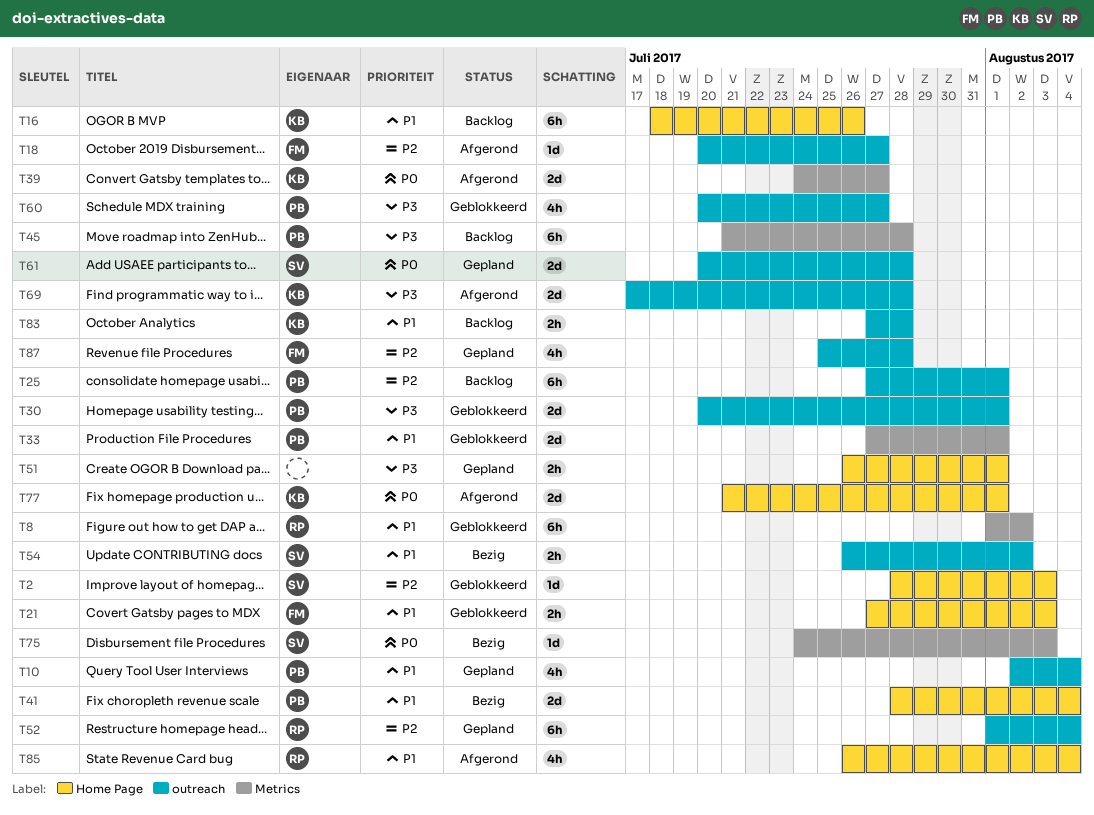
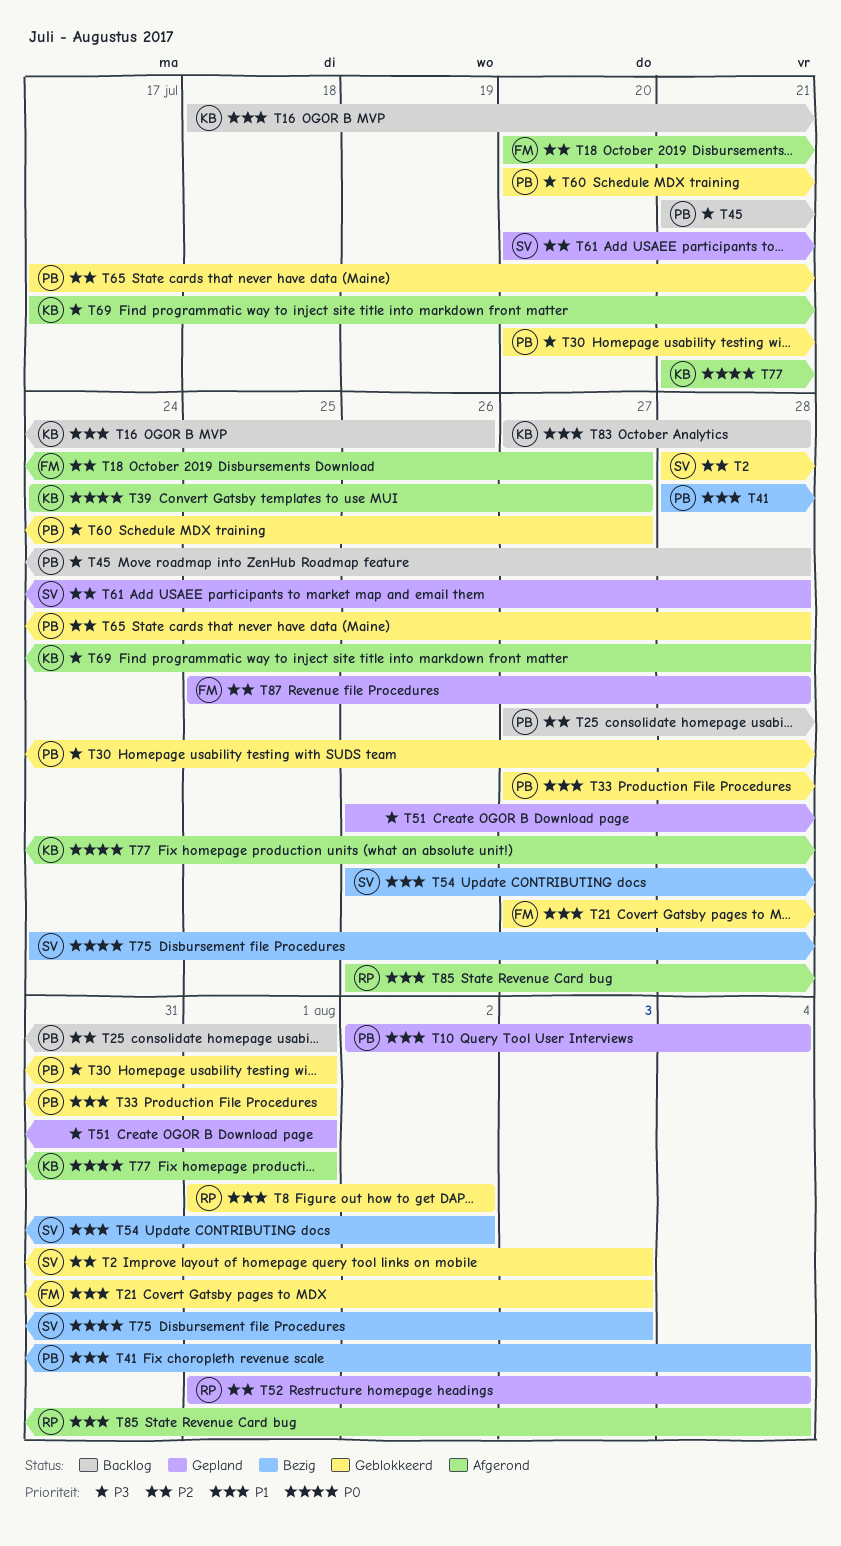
T61, priority: P0 -> P2
T65: none -> present

